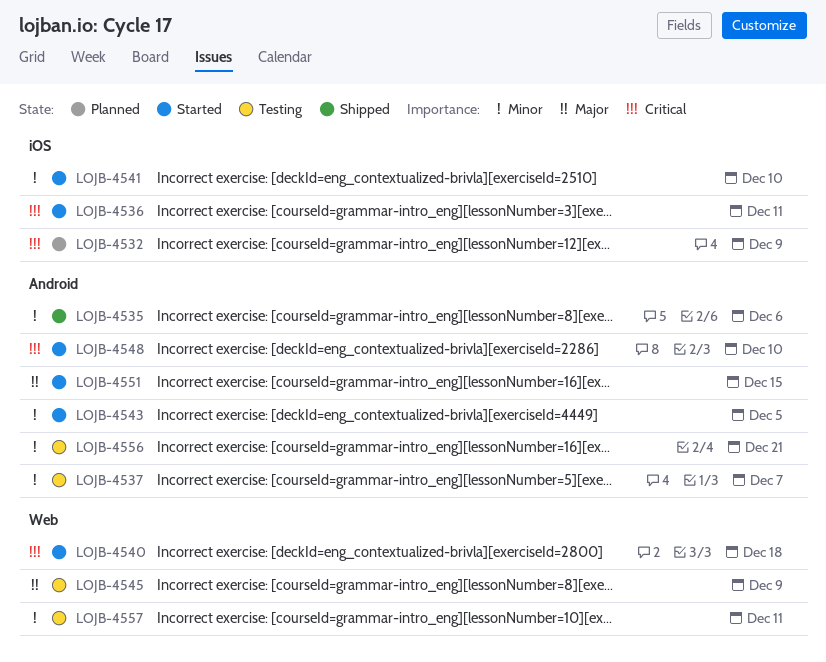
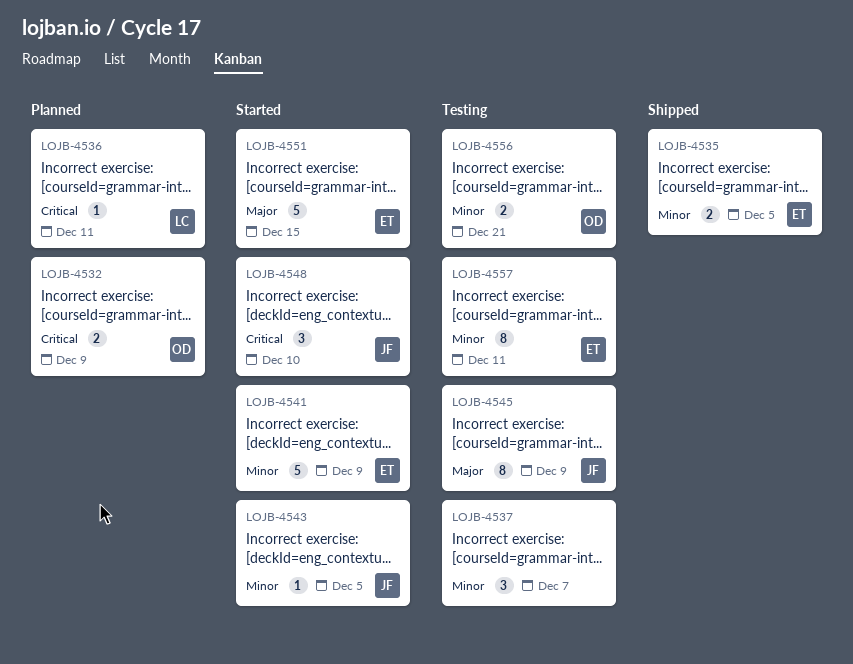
LOJB-4535, due: Dec 6 -> Dec 5
LOJB-4536, status: Started -> Planned
LOJB-4540: present -> none
LOJB-4541, due: Dec 10 -> Dec 9

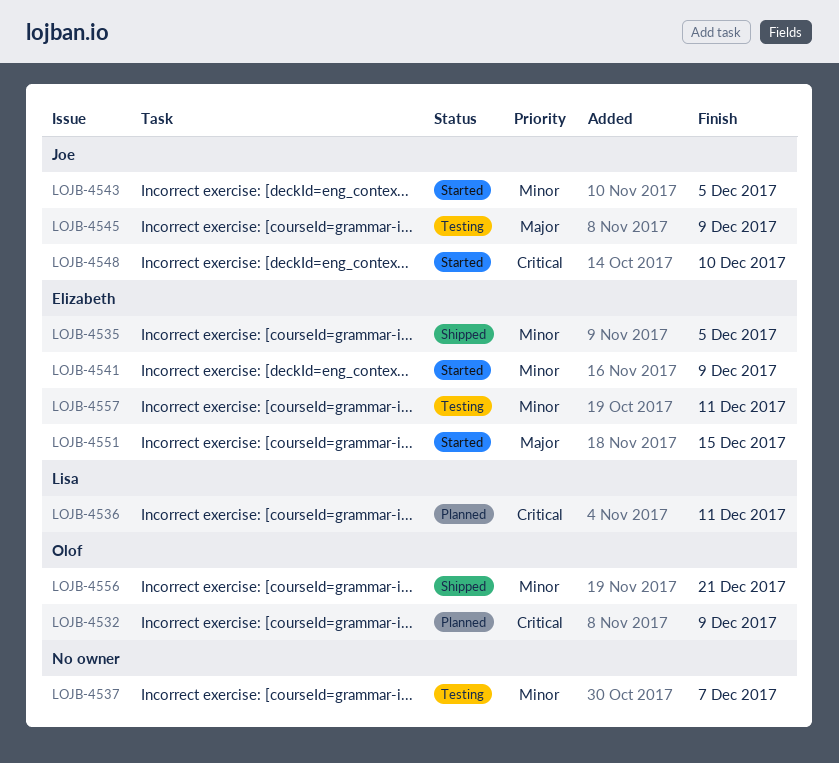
LOJB-4556, status: Testing -> Shipped

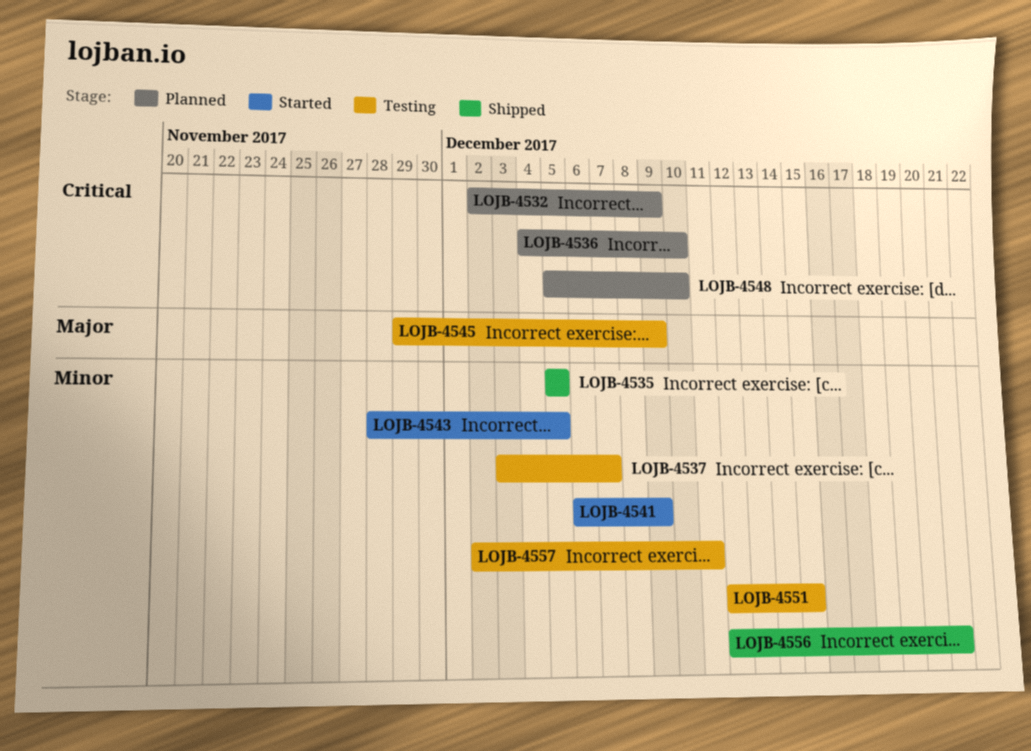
LOJB-4536, due: Dec 11 -> Dec 10
LOJB-4548, status: Started -> Planned
LOJB-4551, status: Started -> Testing
LOJB-4551, priority: Major -> Minor

